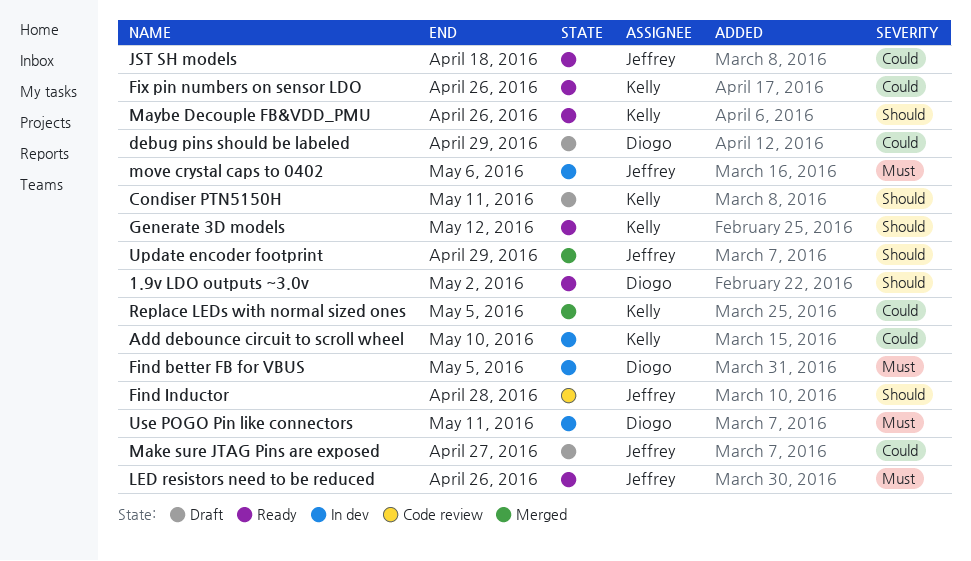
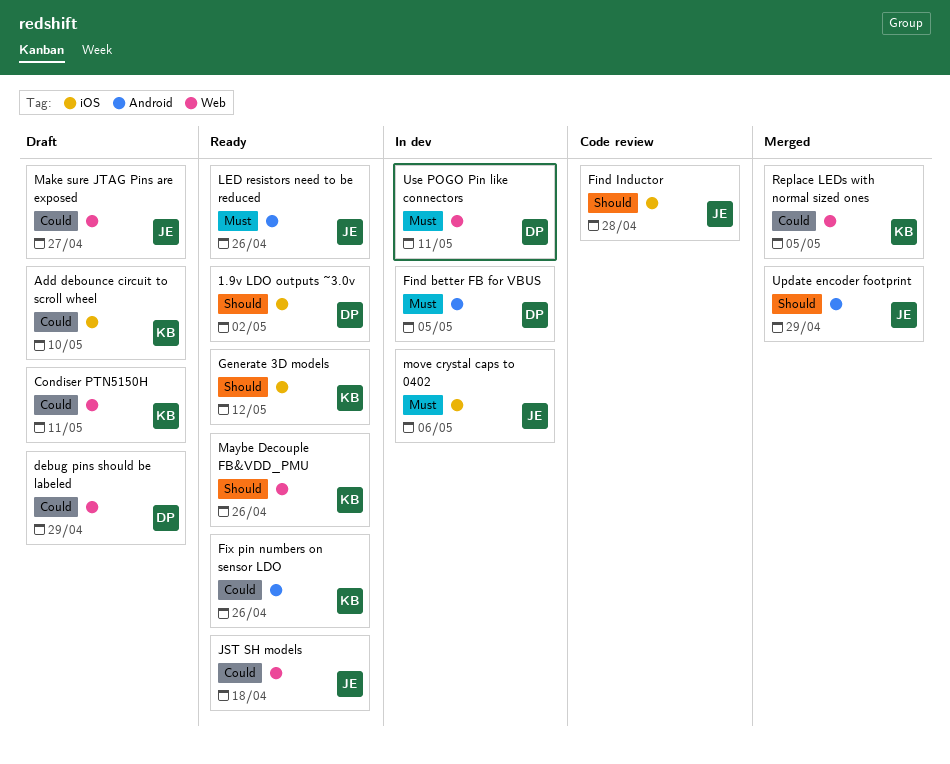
Add debounce circuit to scroll wheel, status: In dev -> Draft
Condiser PTN5150H, priority: Should -> Could

